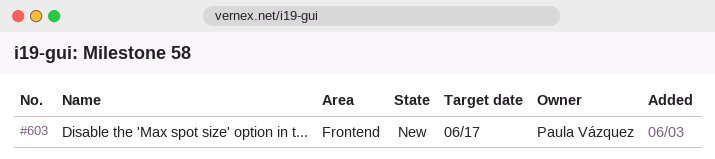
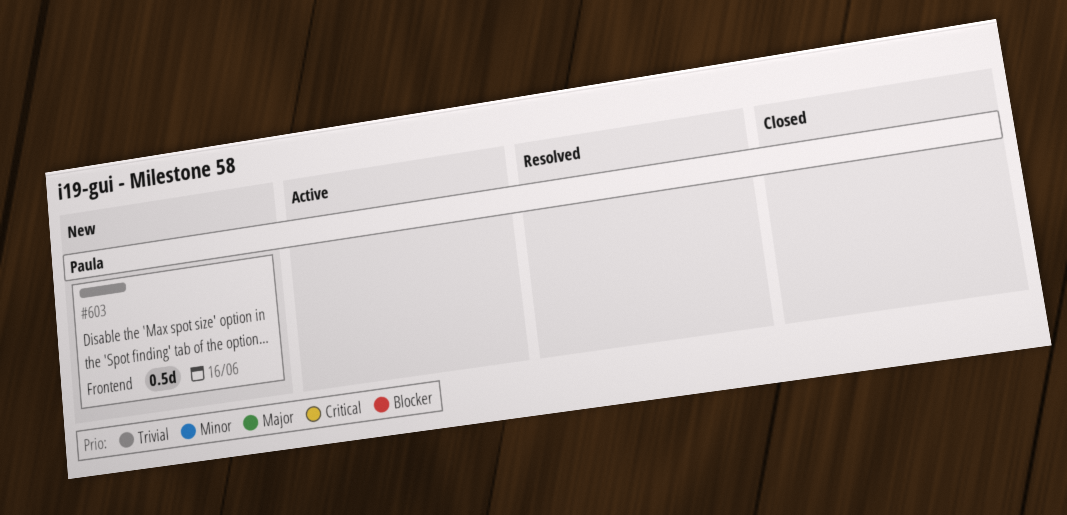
#603, due: Jun 17 -> Jun 16

